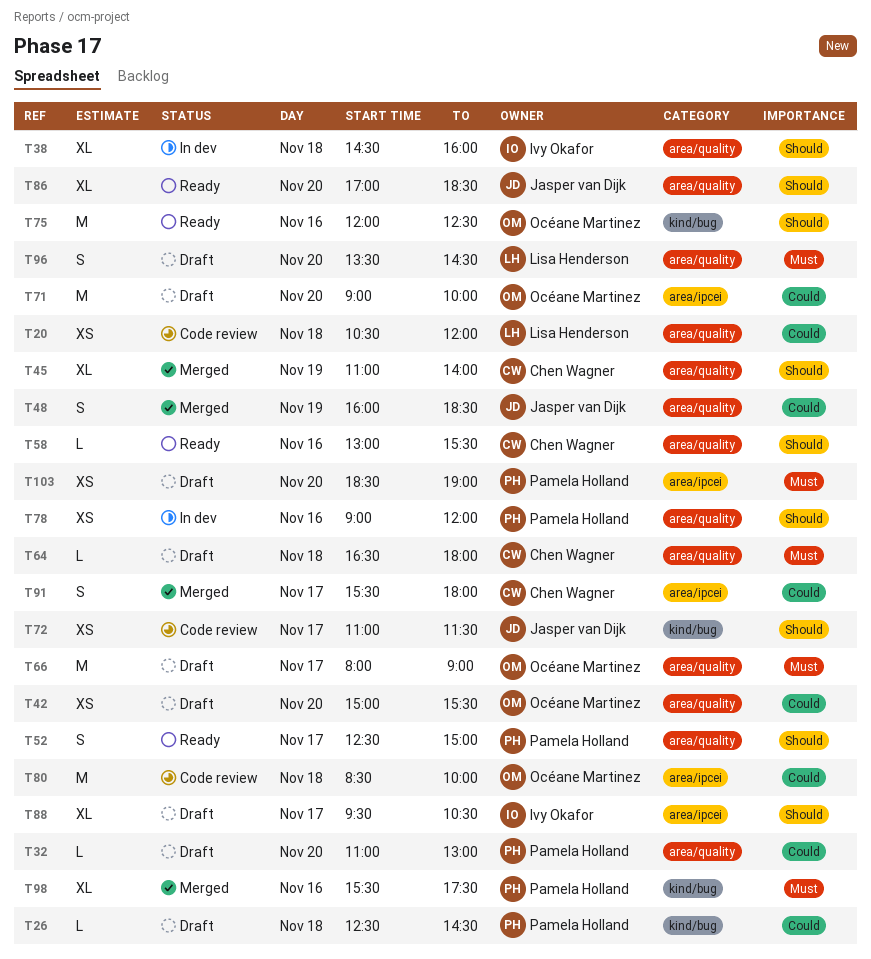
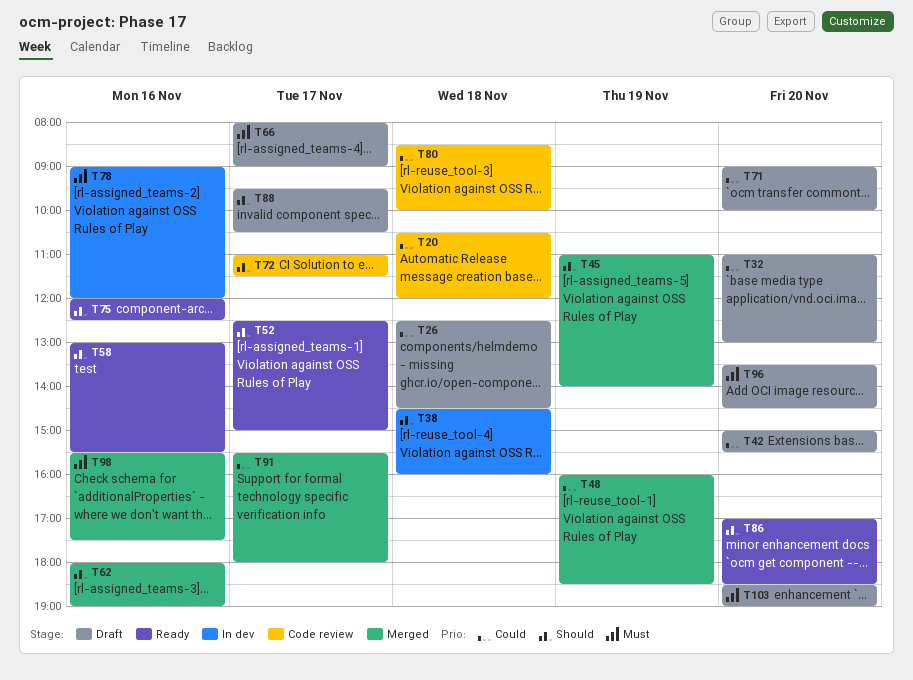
T62: none -> present
T64: present -> none
T78, priority: Should -> Must

